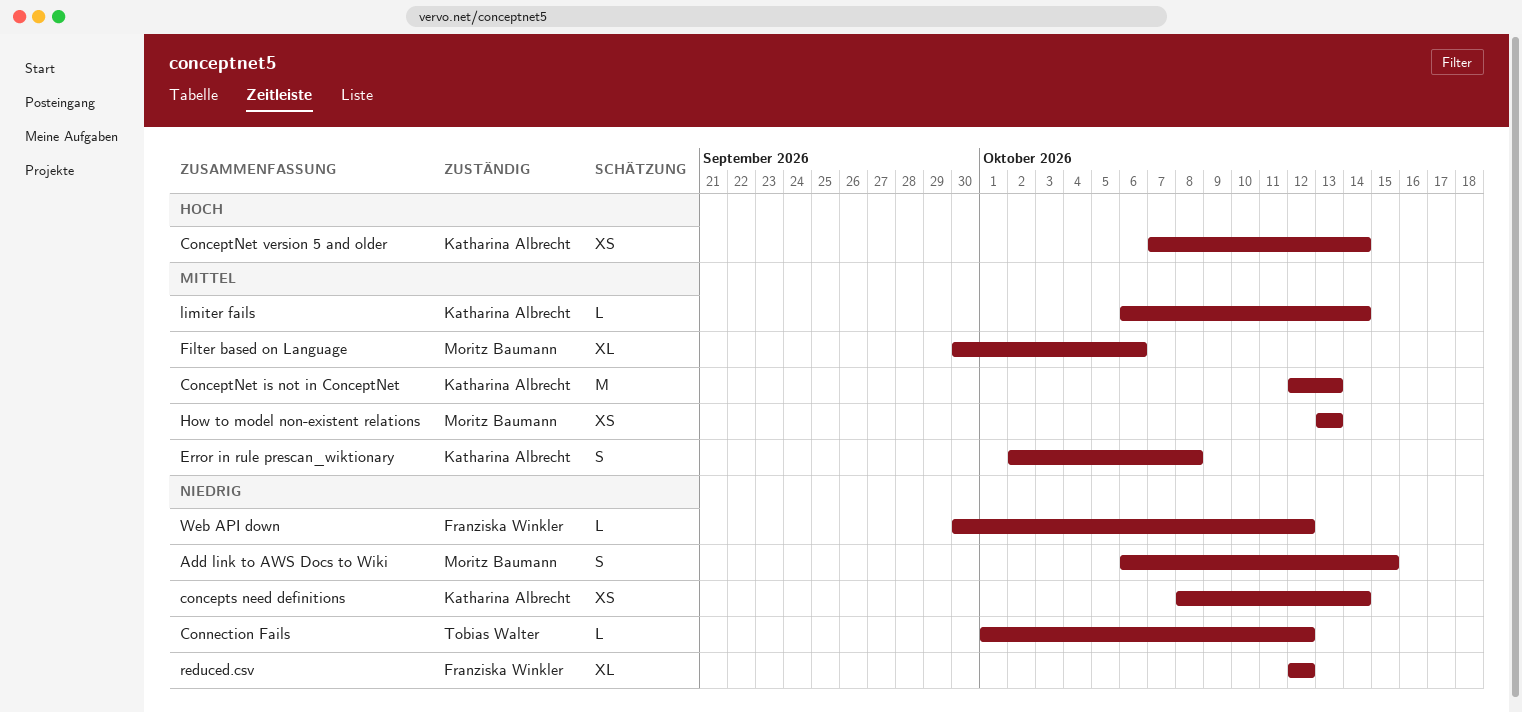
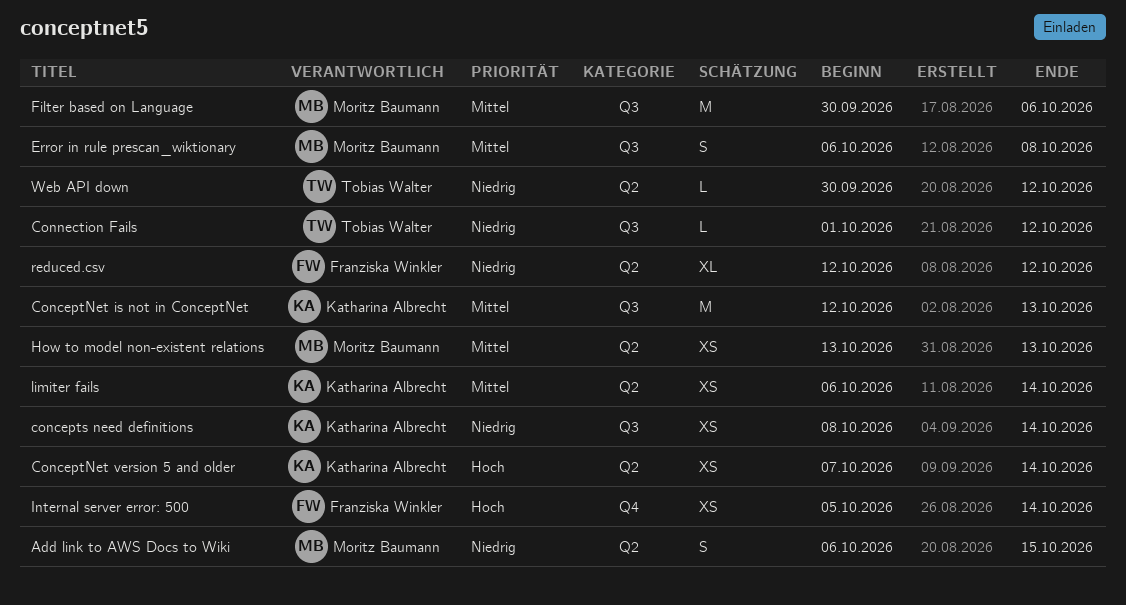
Error in rule prescan_wiktionary, owner: Katharina Albrecht -> Moritz Baumann
Error in rule prescan_wiktionary, start: Oct 2 -> Oct 6
Filter based on Language, estimate: XL -> M
Internal server error: 500: none -> present
limiter fails, estimate: L -> XS
Web API down, owner: Franziska Winkler -> Tobias Walter

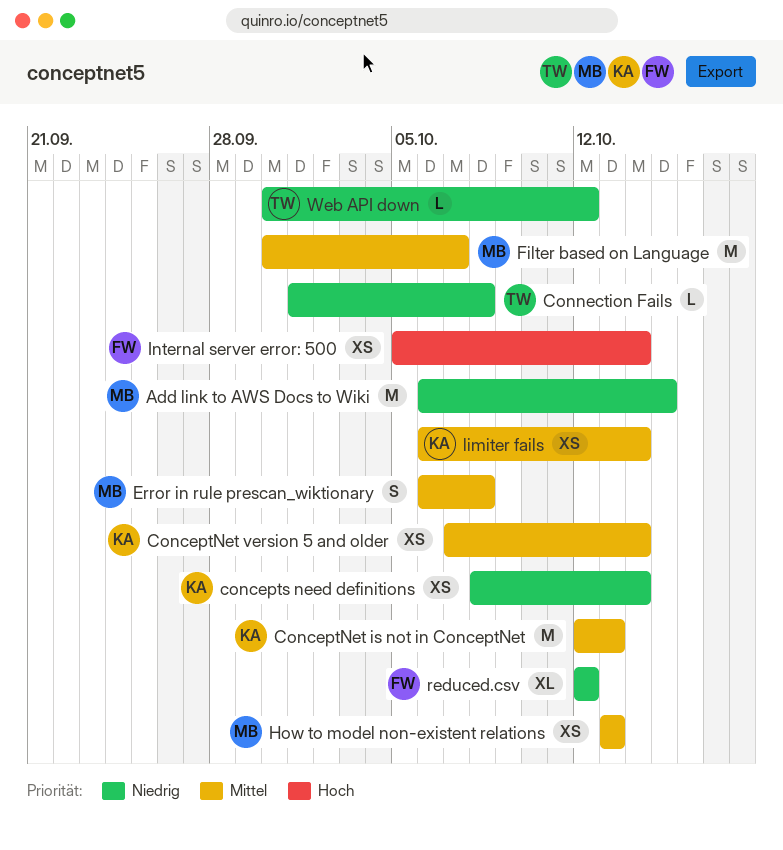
Add link to AWS Docs to Wiki, estimate: S -> M
ConceptNet version 5 and older, priority: Hoch -> Mittel
Connection Fails, due: Oct 12 -> Oct 8
Filter based on Language, due: Oct 6 -> Oct 7

